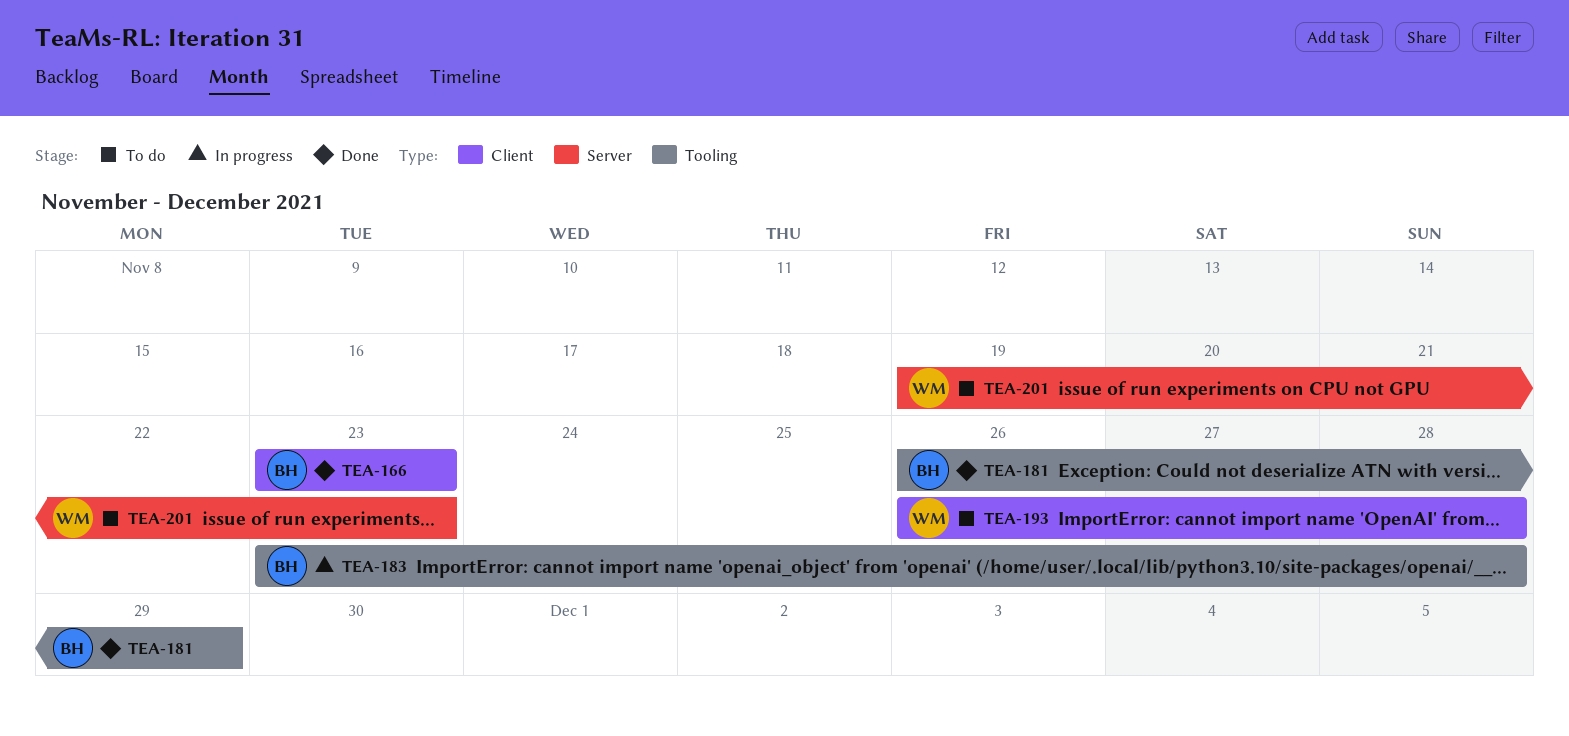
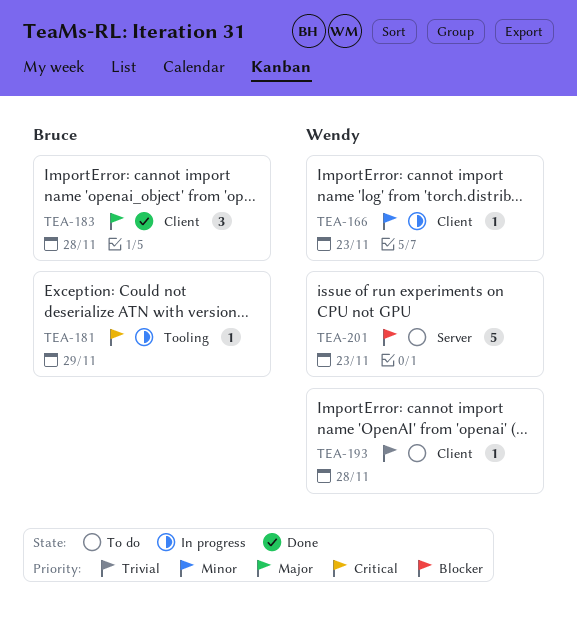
TEA-166, status: Done -> In progress
TEA-166, owner: Bruce -> Wendy
TEA-181, status: Done -> In progress
TEA-183, status: In progress -> Done
TEA-183, label: Tooling -> Client

